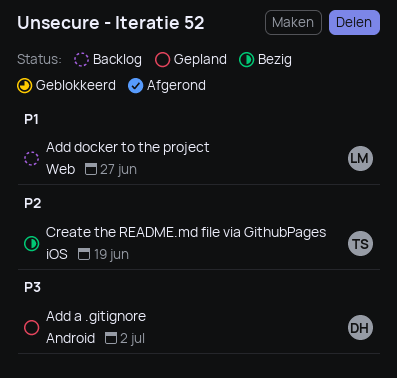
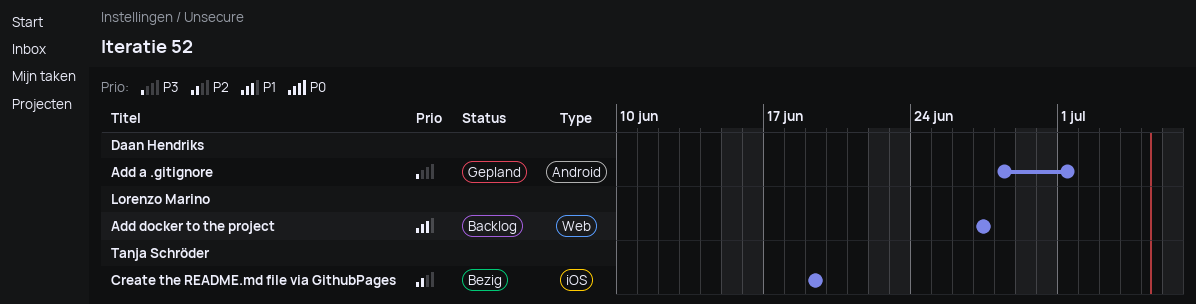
Add a .gitignore, due: Jul 2 -> Jul 1

